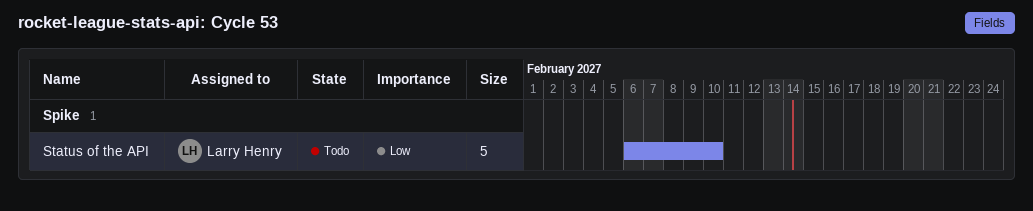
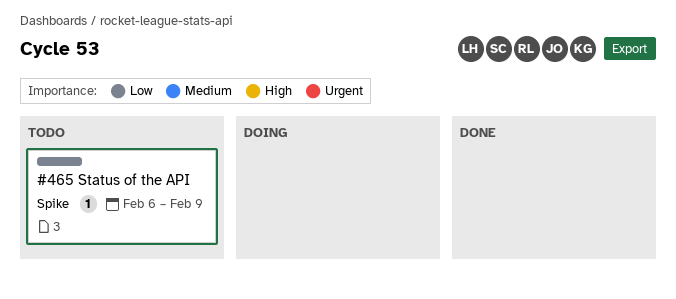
Status of the API, estimate: 5 -> 1
Status of the API, due: Feb 10 -> Feb 9

